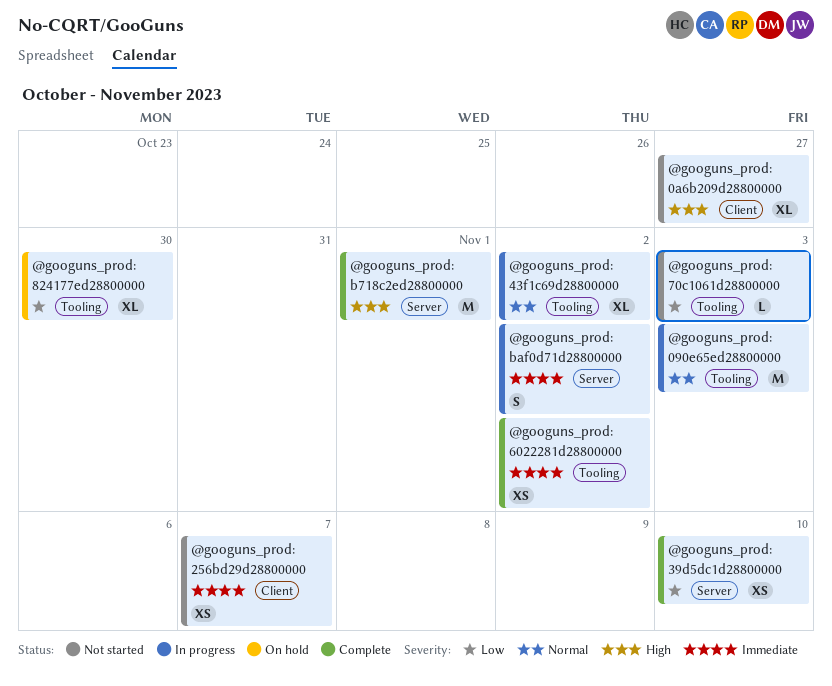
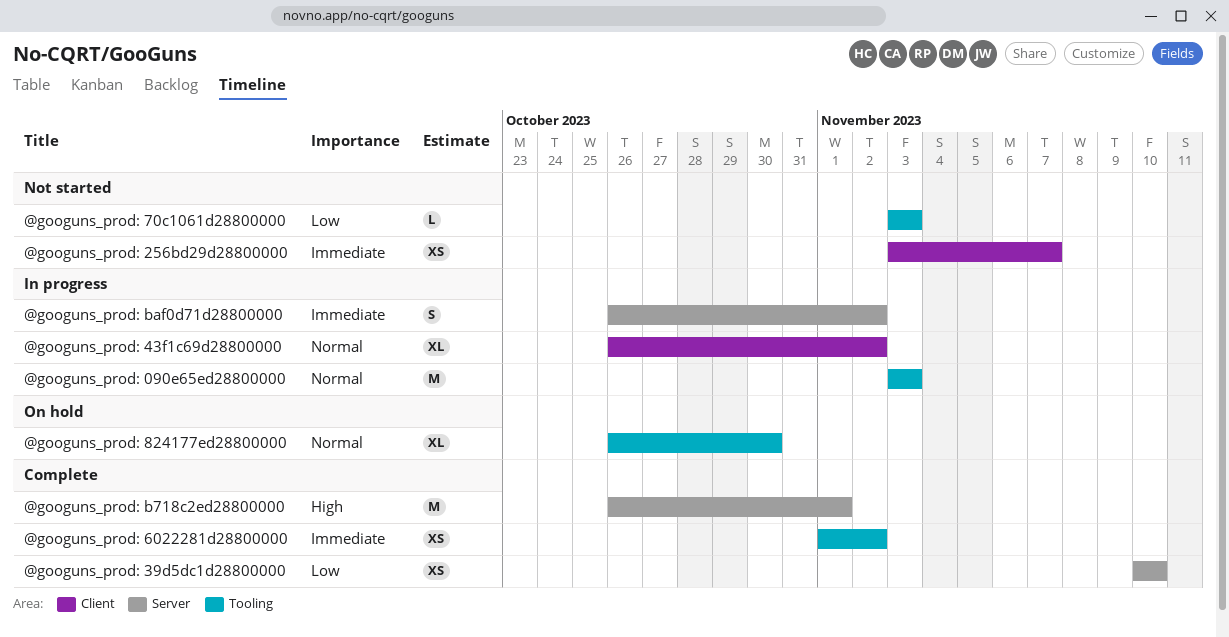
@googuns_prod: 0a6b209d28800000: present -> none
@googuns_prod: 43f1c69d28800000, label: Tooling -> Client
@googuns_prod: 824177ed28800000, priority: Low -> Normal

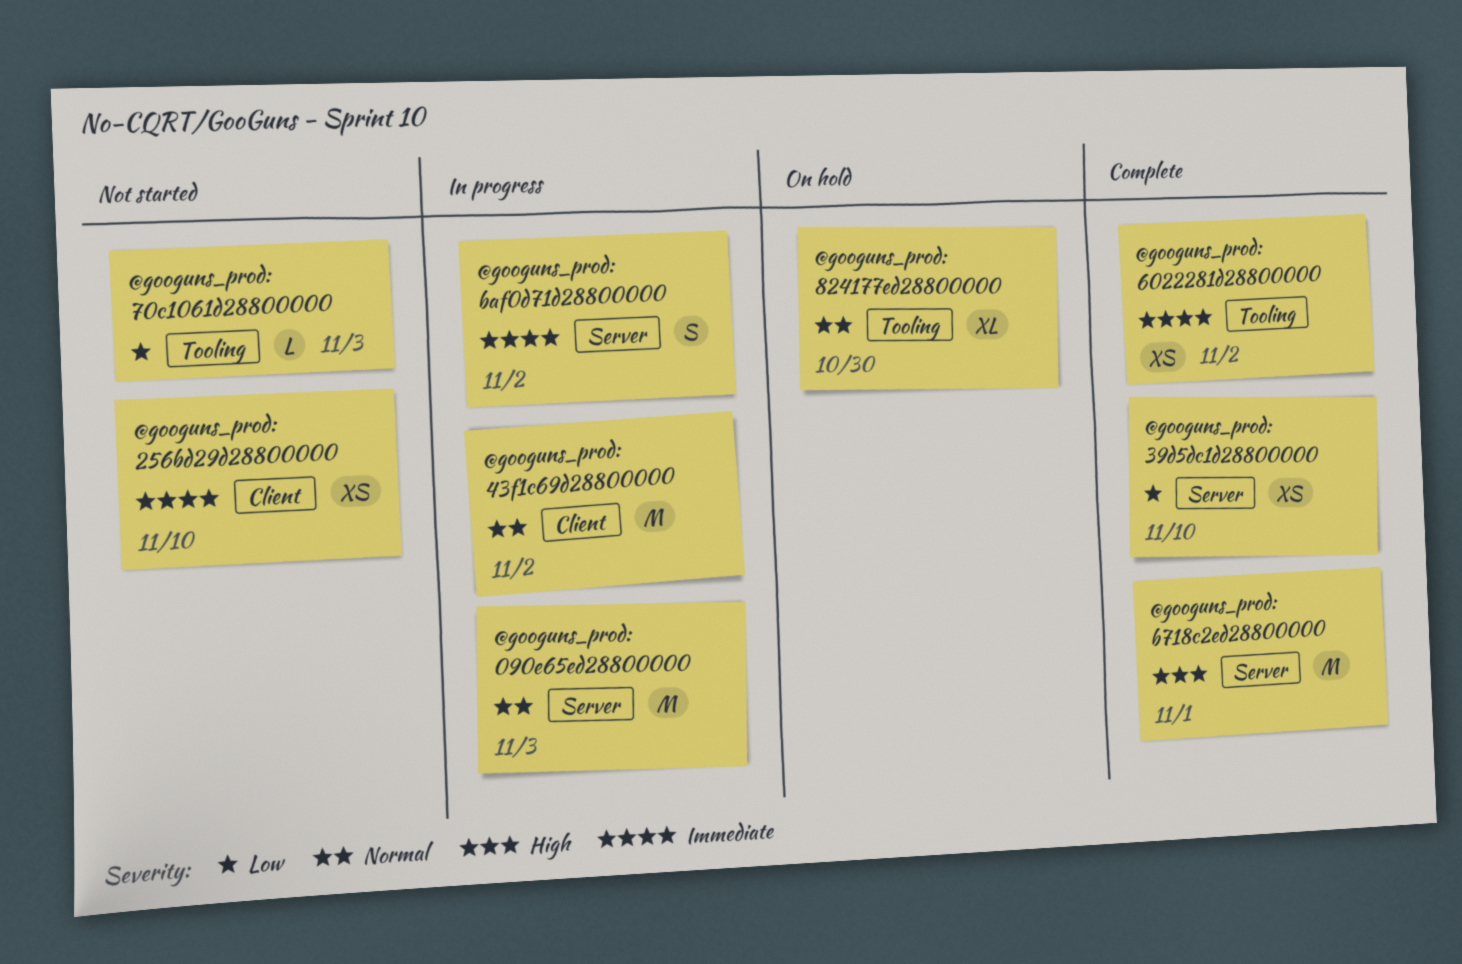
@googuns_prod: 090e65ed28800000, label: Tooling -> Server
@googuns_prod: 256bd29d28800000, due: Nov 7 -> Nov 10
@googuns_prod: 43f1c69d28800000, estimate: XL -> M

